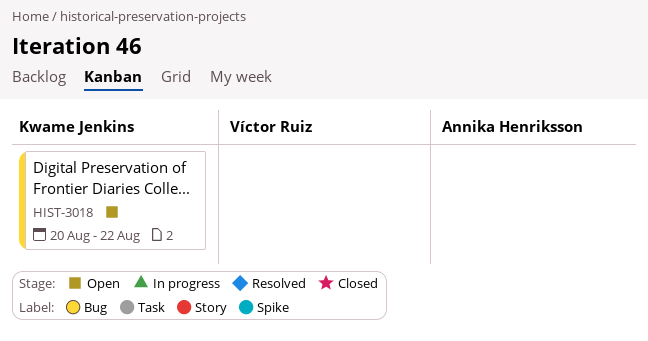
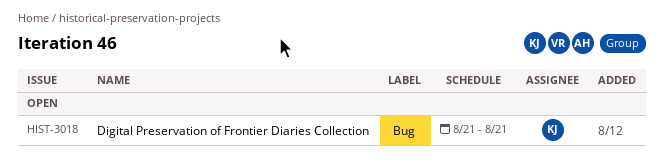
HIST-3018, start: Aug 20 -> Aug 21
HIST-3018, due: Aug 22 -> Aug 21

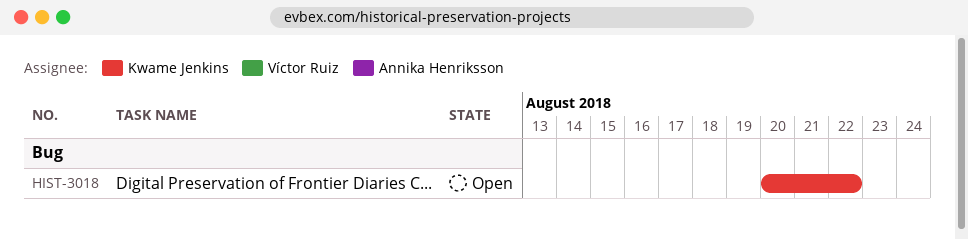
HIST-3018, start: Aug 21 -> Aug 20
HIST-3018, due: Aug 21 -> Aug 22

